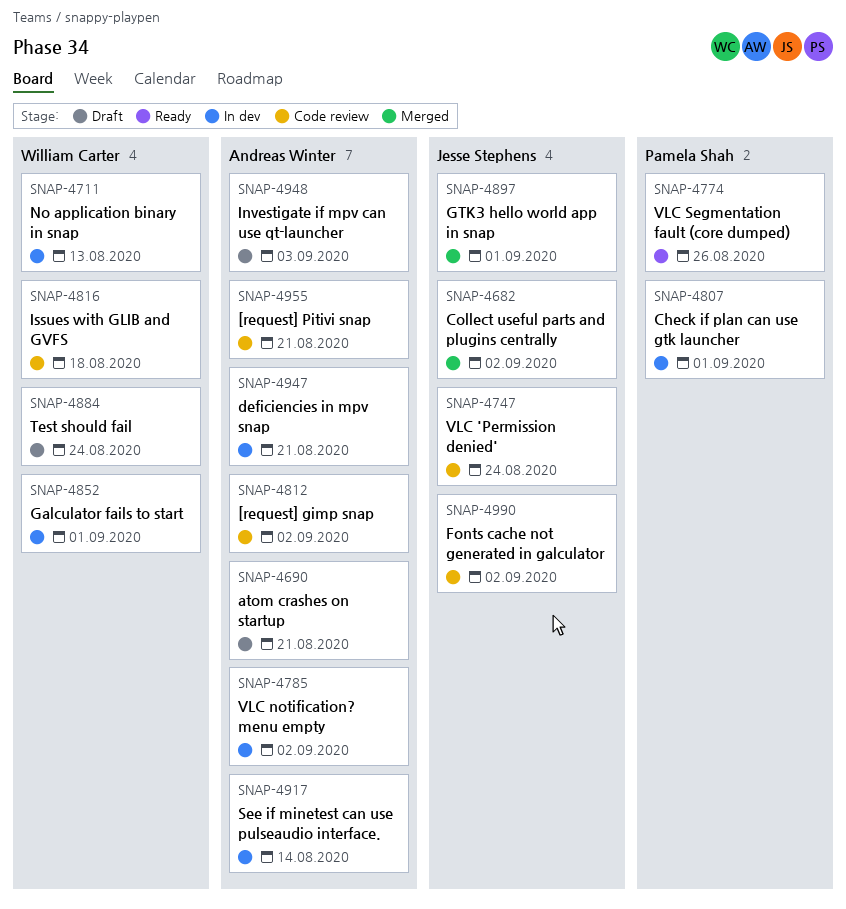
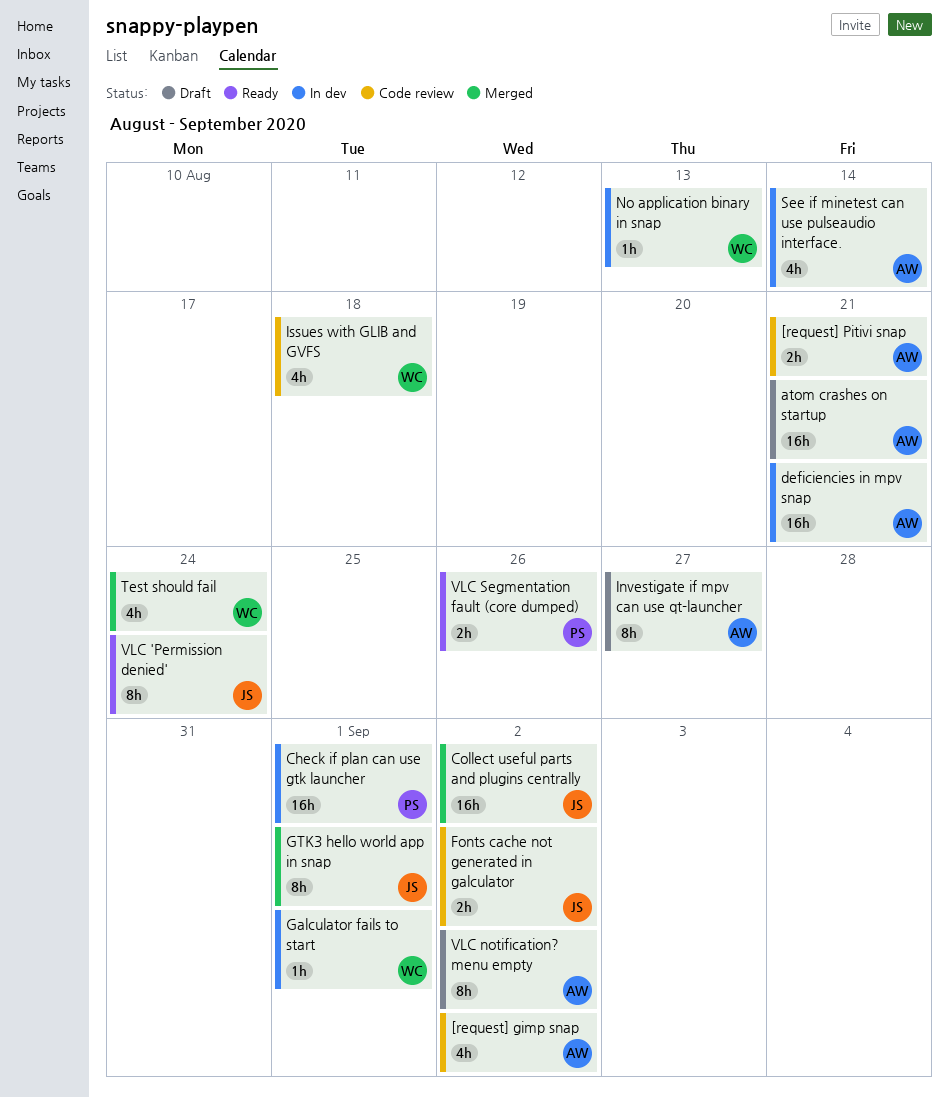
Investigate if mpv can use qt-launcher, due: Sep 3 -> Aug 27
Test should fail, status: Draft -> Merged
VLC 'Permission denied', status: Code review -> Ready
VLC notification? menu empty, status: In dev -> Draft

